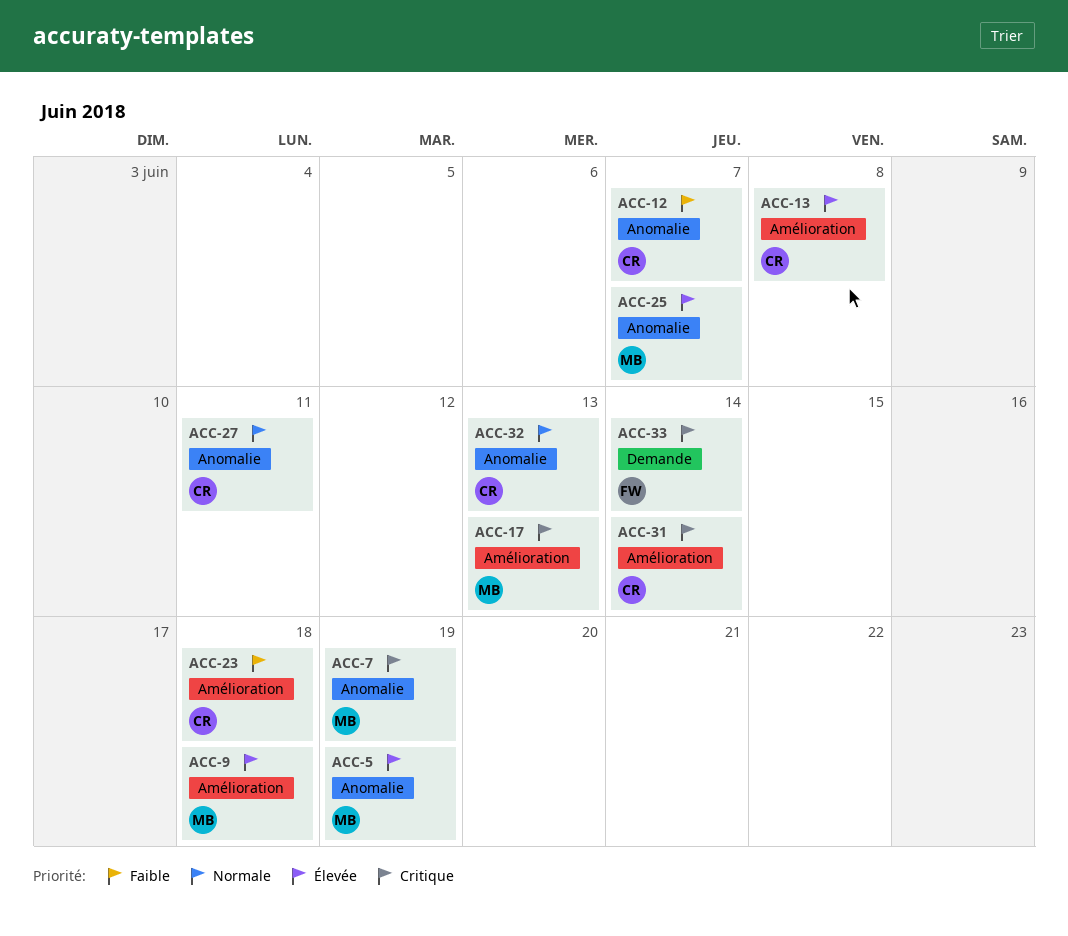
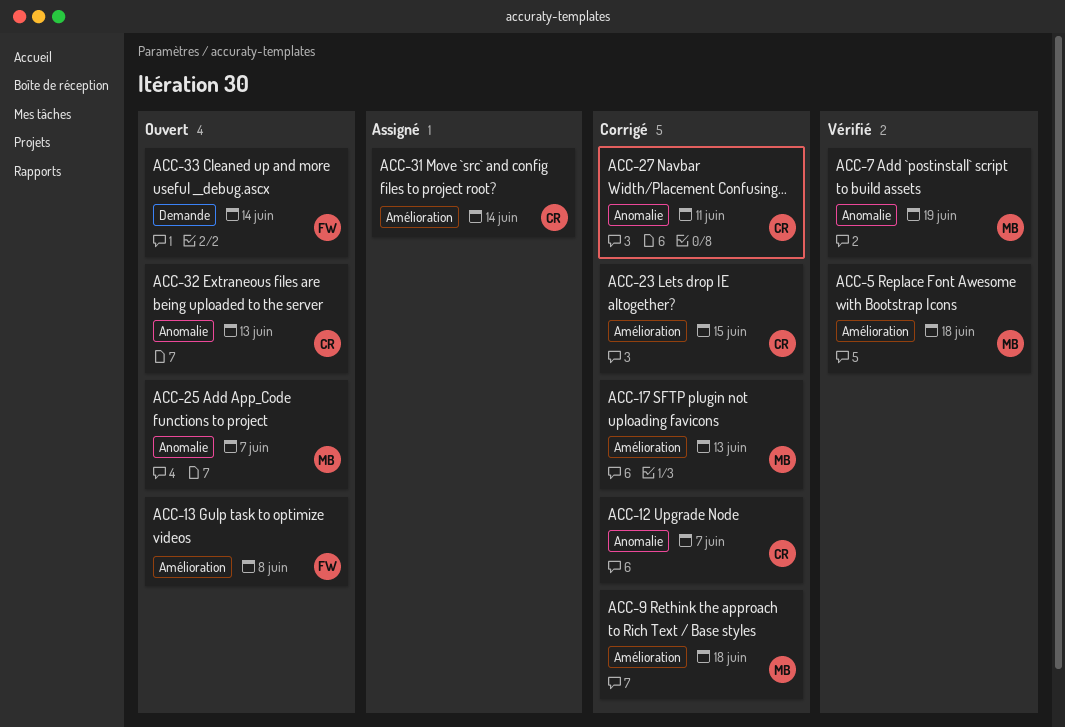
ACC-5, label: Anomalie -> Amélioration
ACC-5, due: Jun 19 -> Jun 18
ACC-13, owner: CR -> FW
ACC-23, due: Jun 18 -> Jun 15

